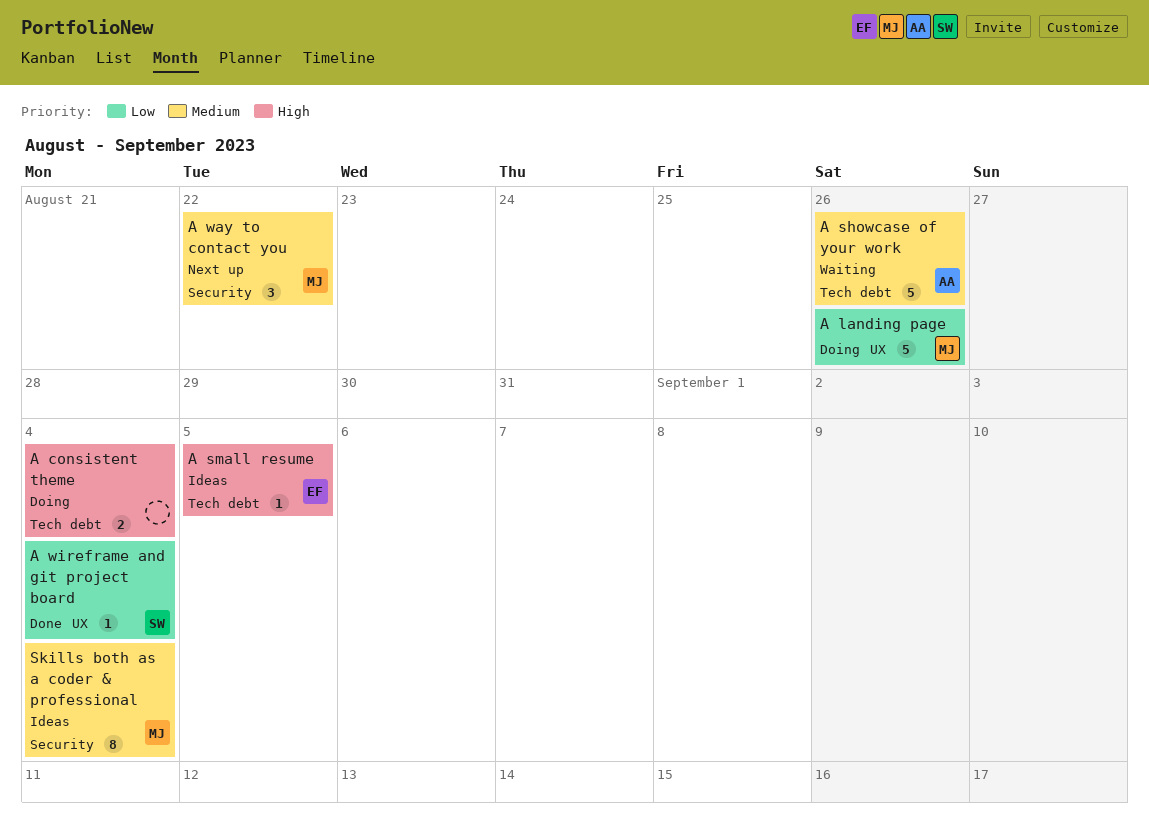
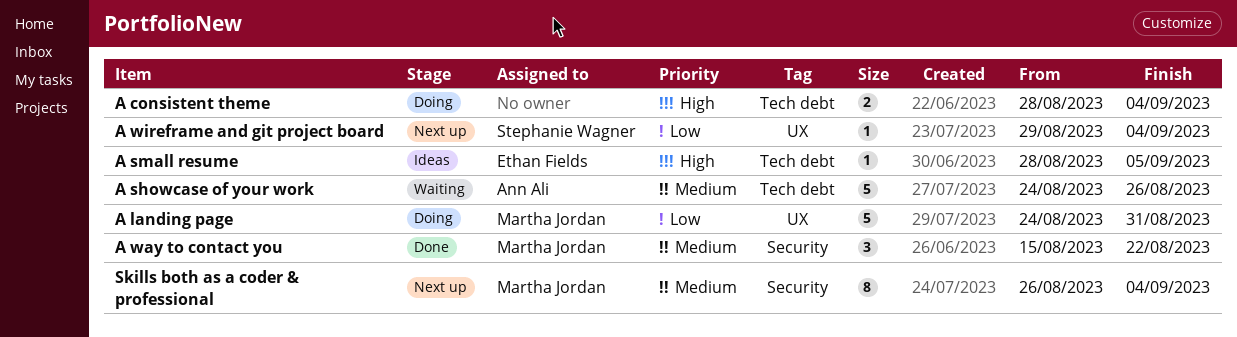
A landing page, due: Aug 26 -> Aug 31
A way to contact you, status: Next up -> Done
A wireframe and git project board, status: Done -> Next up
Skills both as a coder & professional, status: Ideas -> Next up

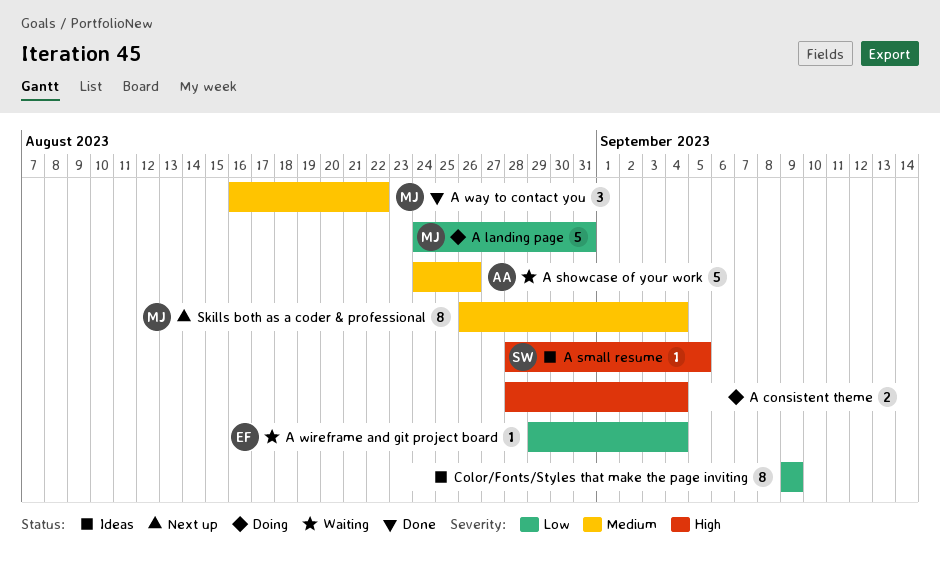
A small resume, owner: Ethan Fields -> Stephanie Wagner
A way to contact you, start: Aug 15 -> Aug 16
A wireframe and git project board, status: Next up -> Waiting
A wireframe and git project board, owner: Stephanie Wagner -> Ethan Fields
Color/Fonts/Styles that make the page inviting: none -> present

